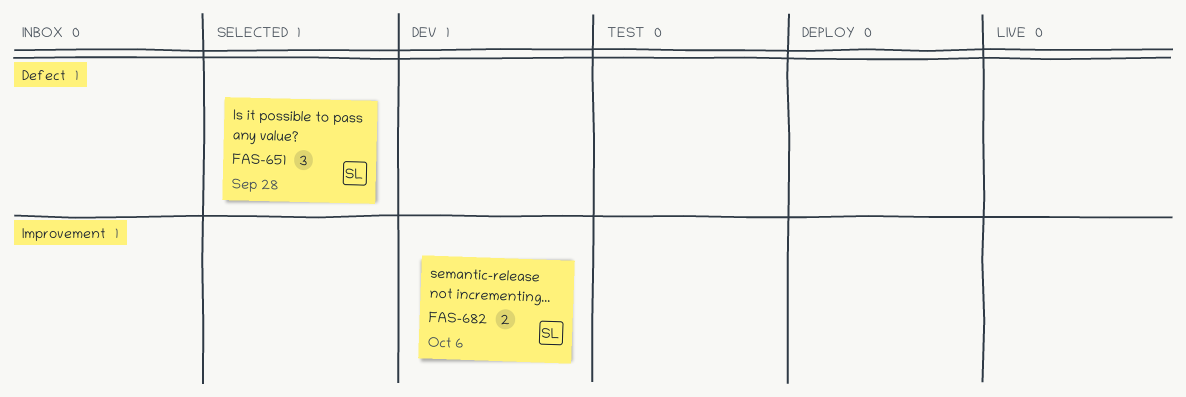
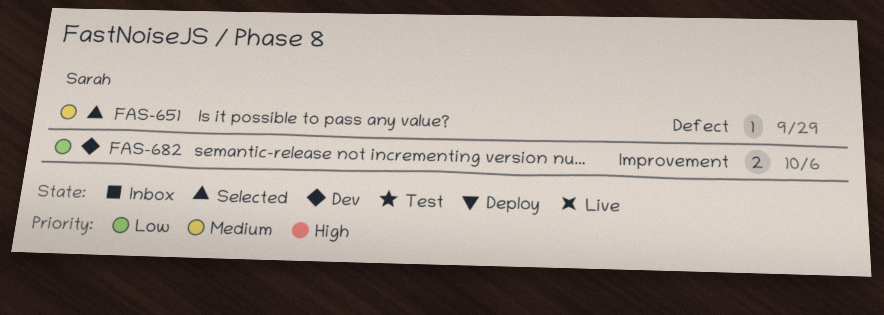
FAS-651, estimate: 3 -> 1
FAS-651, due: Sep 28 -> Sep 29

